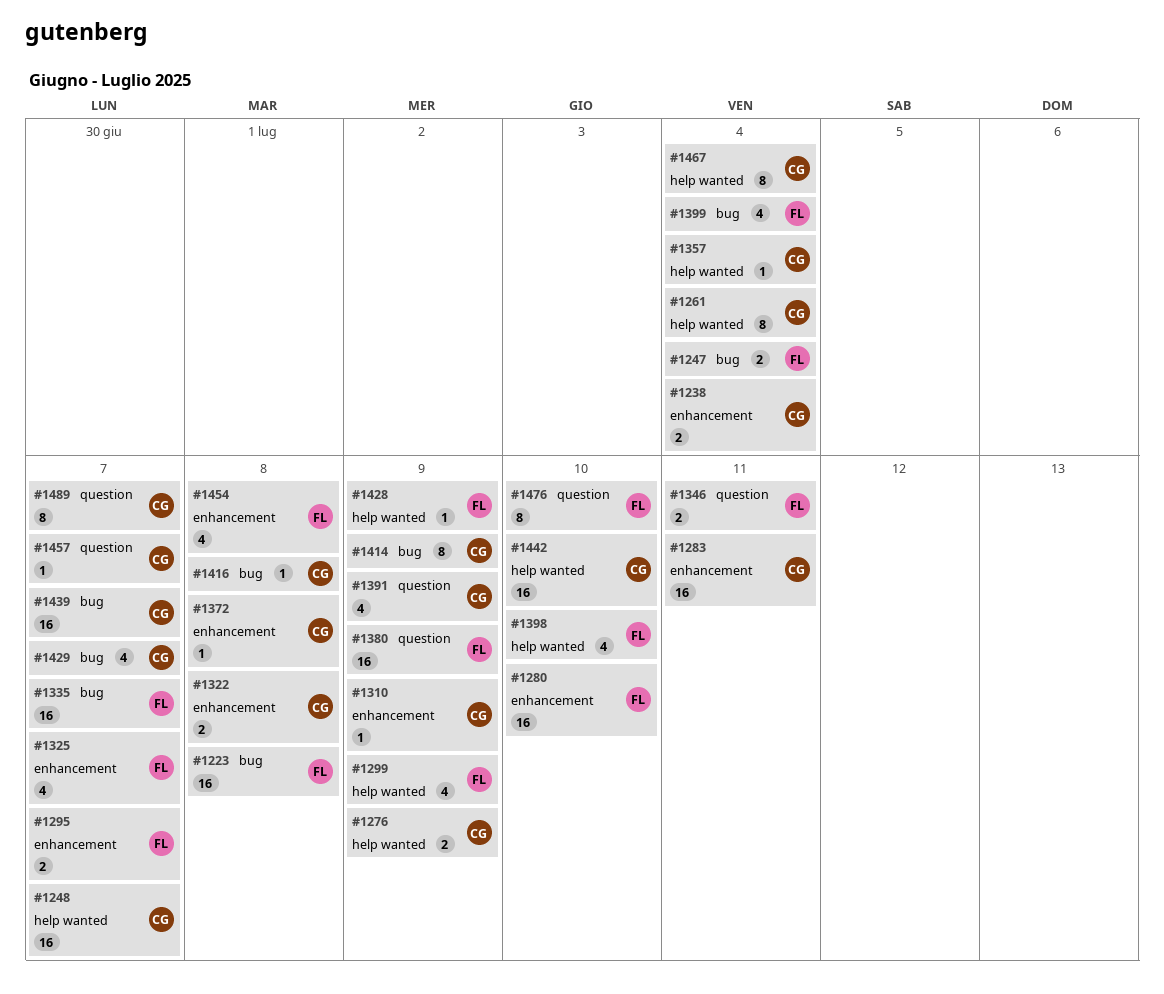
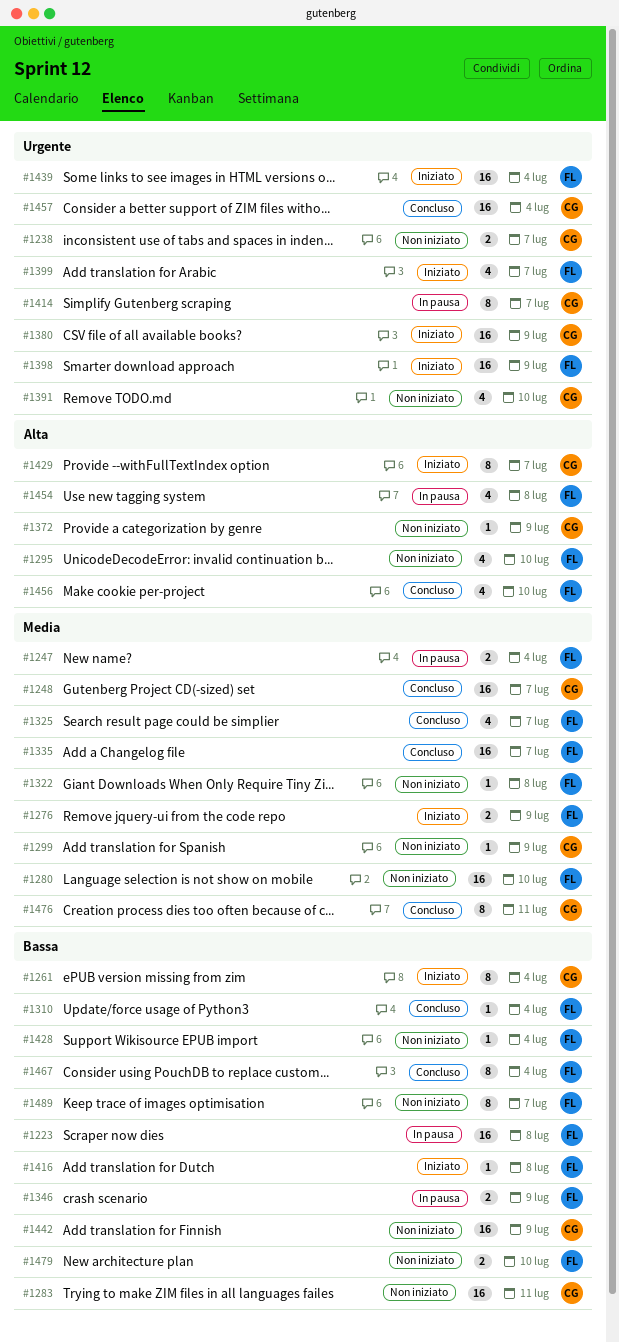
#1238, due: Jul 4 -> Jul 7
#1276, owner: CG -> FL
#1295, estimate: 2 -> 4
#1295, due: Jul 7 -> Jul 10
#1299, owner: FL -> CG
#1299, estimate: 4 -> 1
#1310, owner: CG -> FL
#1310, due: Jul 9 -> Jul 4
#1322, owner: CG -> FL
#1322, estimate: 2 -> 1
#1346, due: Jul 11 -> Jul 9
#1357: present -> none
#1372, due: Jul 8 -> Jul 9
#1380, owner: FL -> CG
#1391, due: Jul 9 -> Jul 10
#1398, estimate: 4 -> 16
#1398, due: Jul 10 -> Jul 9
#1399, due: Jul 4 -> Jul 7
#1414, due: Jul 9 -> Jul 7
#1416, owner: CG -> FL
#1428, due: Jul 9 -> Jul 4
#1429, estimate: 4 -> 8
#1439, owner: CG -> FL
#1439, due: Jul 7 -> Jul 4
#1442, due: Jul 10 -> Jul 9
#1456: none -> present
#1457, estimate: 1 -> 16
#1457, due: Jul 7 -> Jul 4
#1467, owner: CG -> FL
#1476, owner: FL -> CG
#1476, due: Jul 10 -> Jul 11
#1479: none -> present
#1489, owner: CG -> FL

